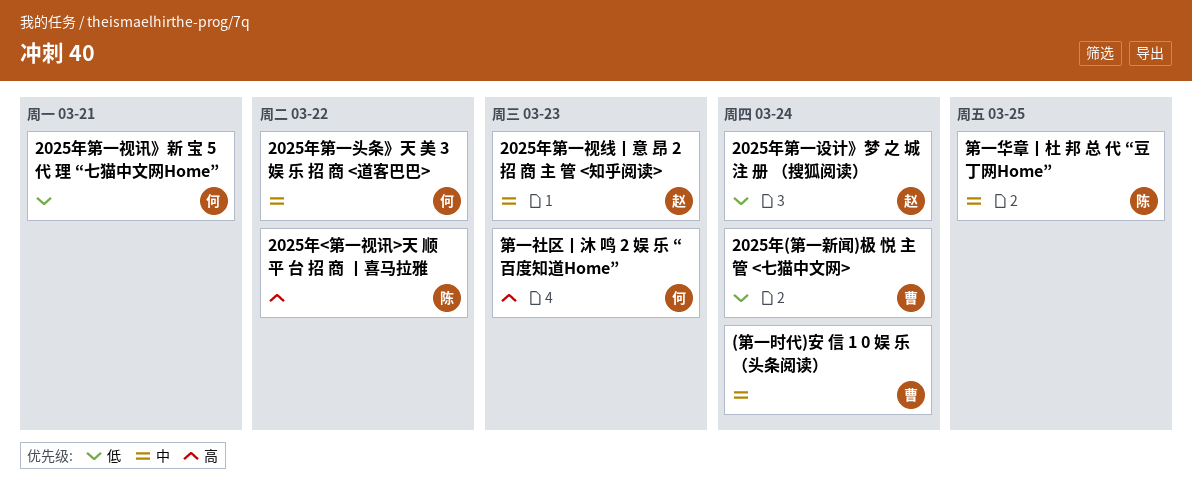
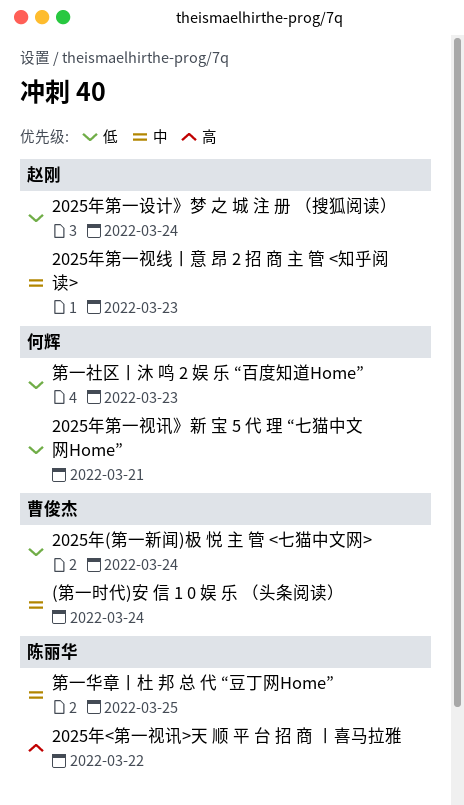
2025年第一头条》天 美 3 娱 乐 招 商 <道客巴巴>: present -> none
第一社区丨沐 鸣 2 娱 乐 “百度知道Home”, priority: 高 -> 低

